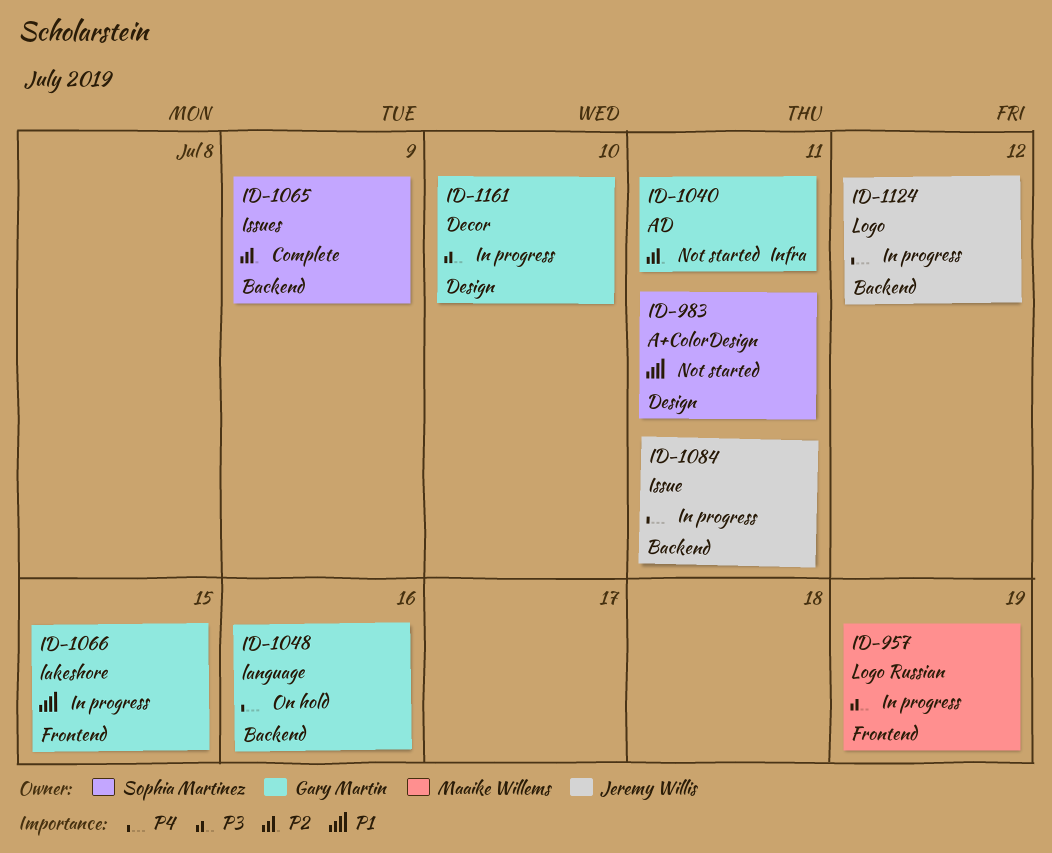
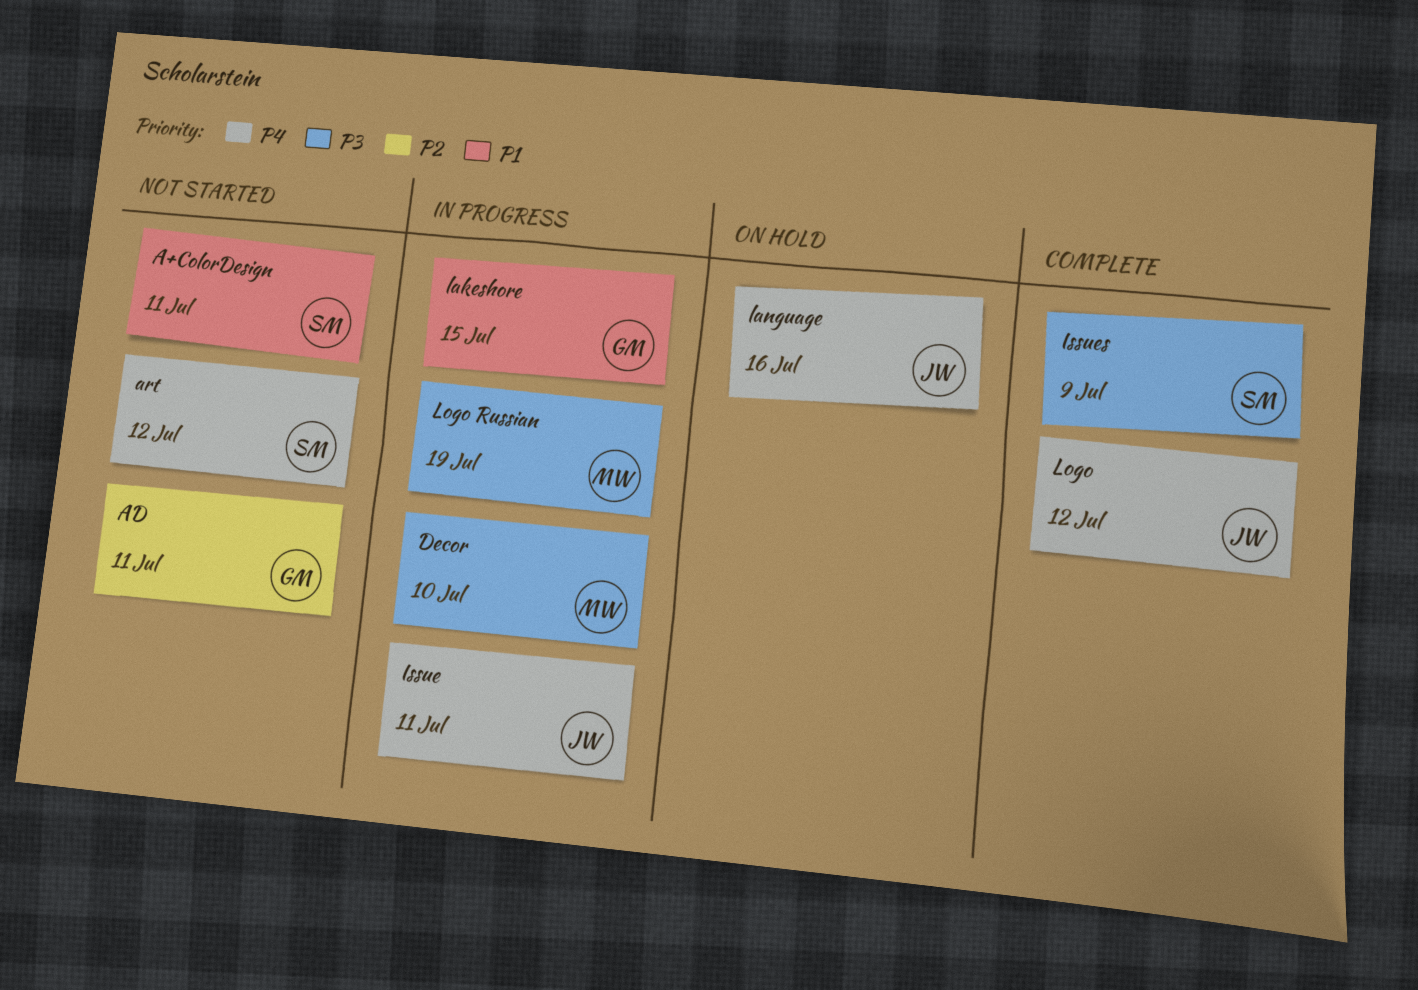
art: none -> present
Decor, owner: Gary Martin -> Maaike Willems
Issues, priority: P2 -> P3
language, owner: Gary Martin -> Jeremy Willis
Logo, status: In progress -> Complete

